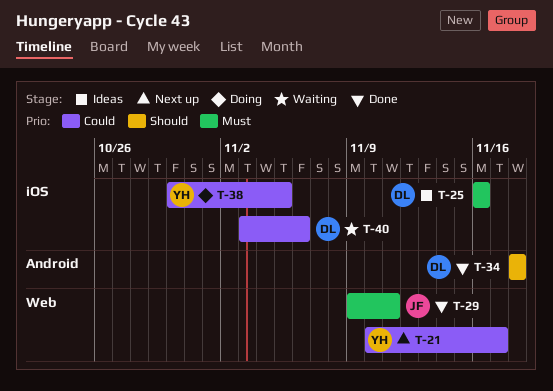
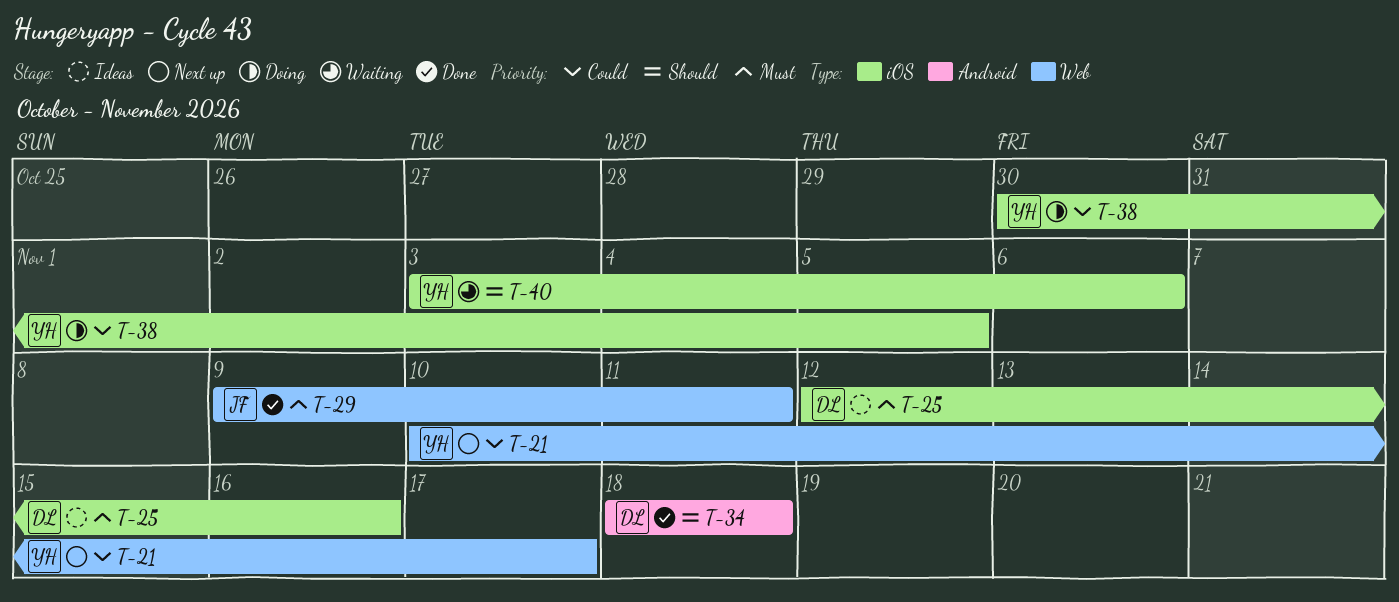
T-25, start: Nov 16 -> Nov 12
T-40, owner: DL -> YH
T-40, priority: Could -> Should

